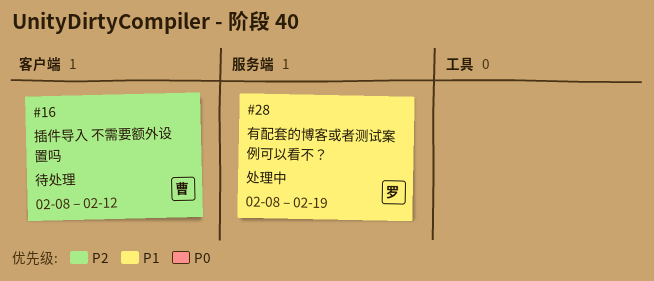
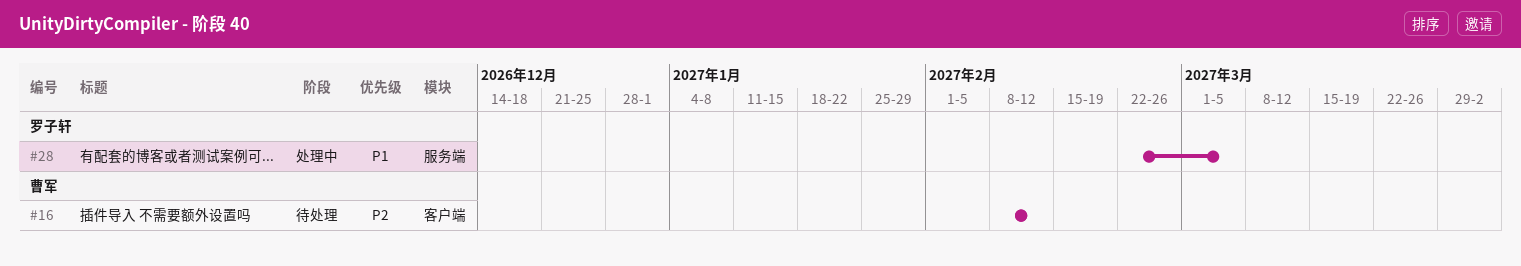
#28, start: Feb 8 -> Feb 22
#28, due: Feb 19 -> Mar 5

